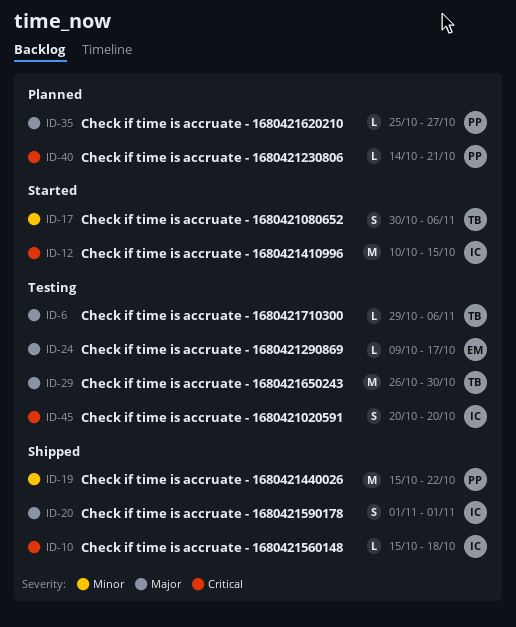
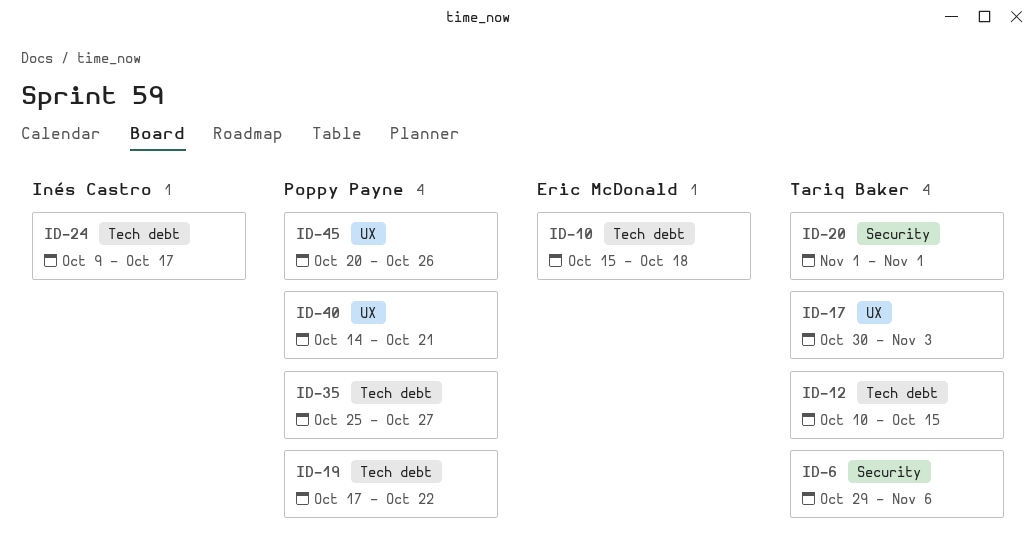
ID-10, owner: Inés Castro -> Eric McDonald
ID-12, owner: Inés Castro -> Tariq Baker
ID-17, due: Nov 6 -> Nov 3
ID-19, start: Oct 15 -> Oct 17
ID-20, owner: Inés Castro -> Tariq Baker
ID-24, owner: Eric McDonald -> Inés Castro
ID-29: present -> none
ID-45, owner: Inés Castro -> Poppy Payne
ID-45, due: Oct 20 -> Oct 26

